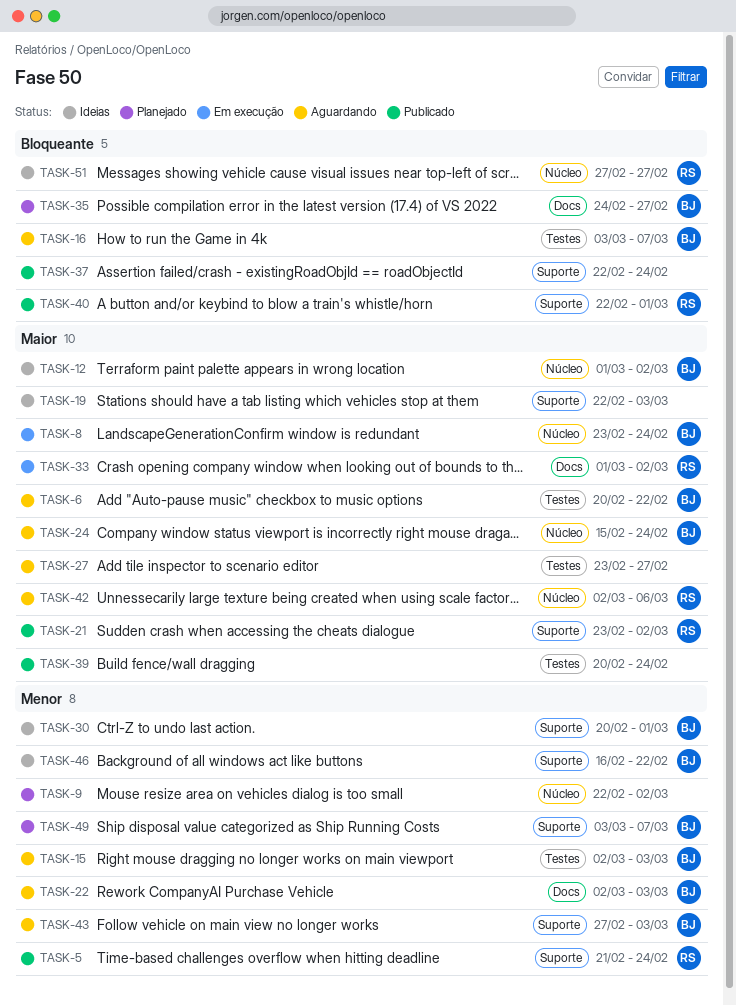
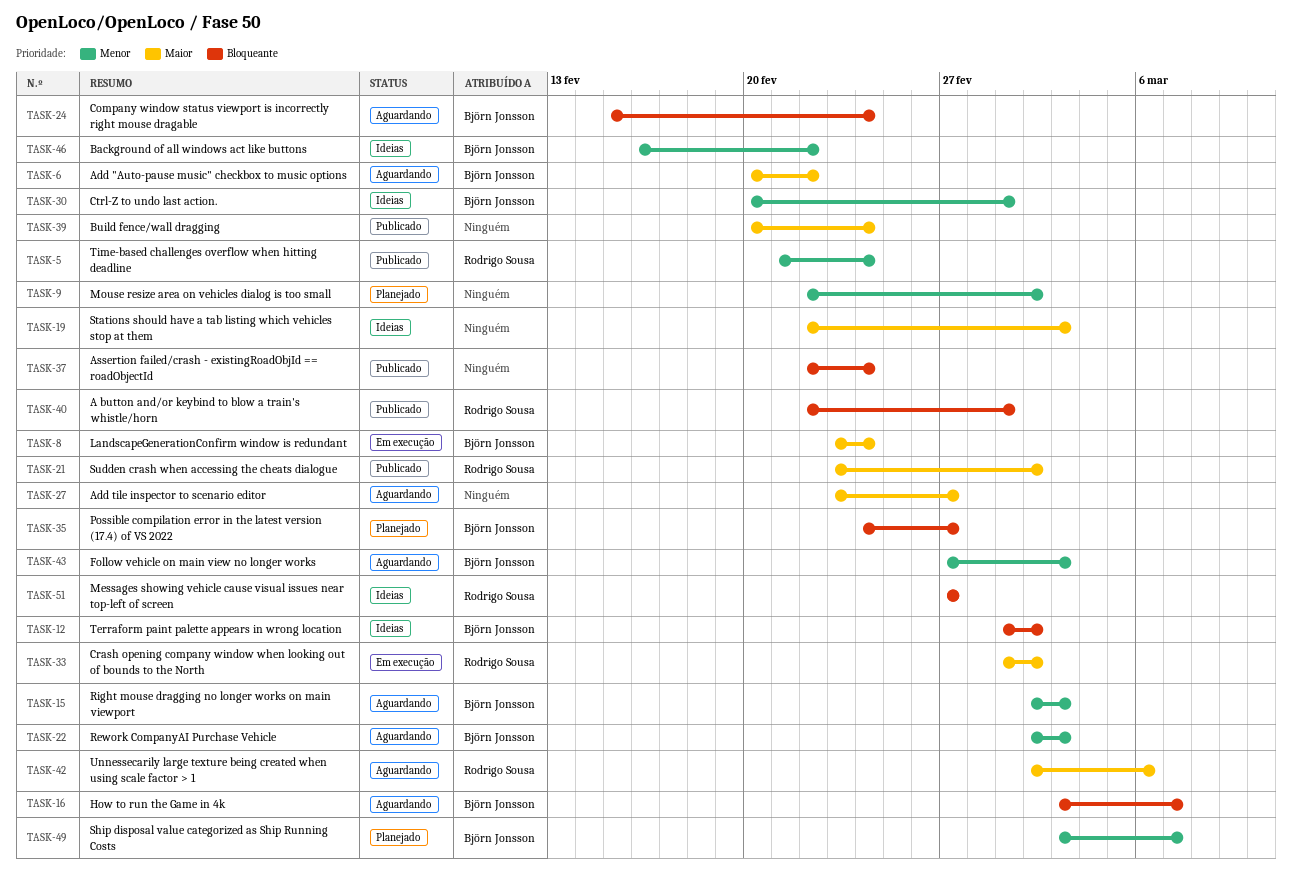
TASK-12, priority: Maior -> Bloqueante
TASK-24, priority: Maior -> Bloqueante

